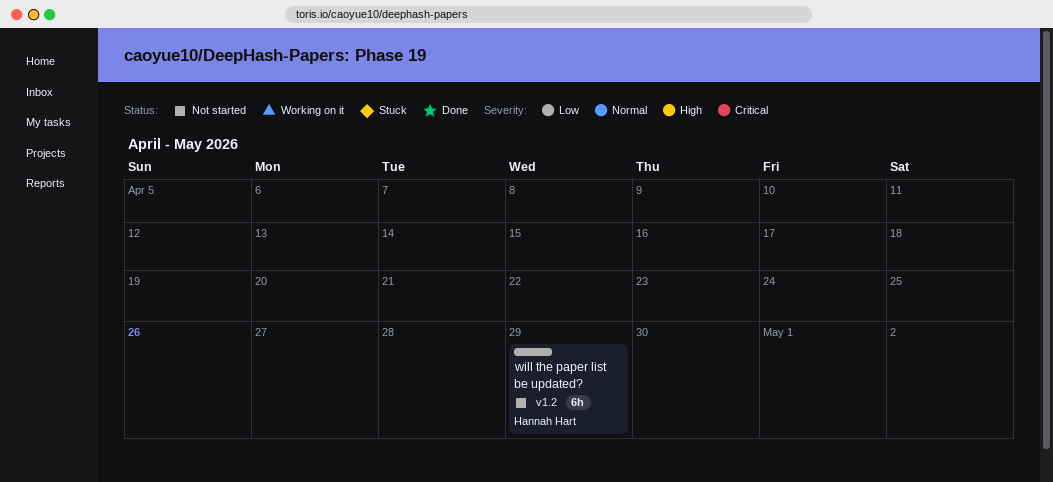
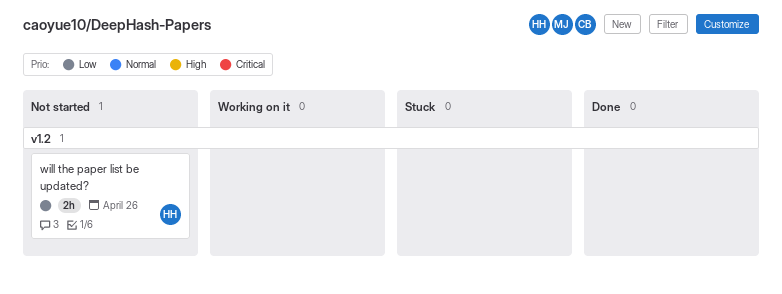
will the paper list be updated?, estimate: 6h -> 2h
will the paper list be updated?, due: Apr 29 -> Apr 26

